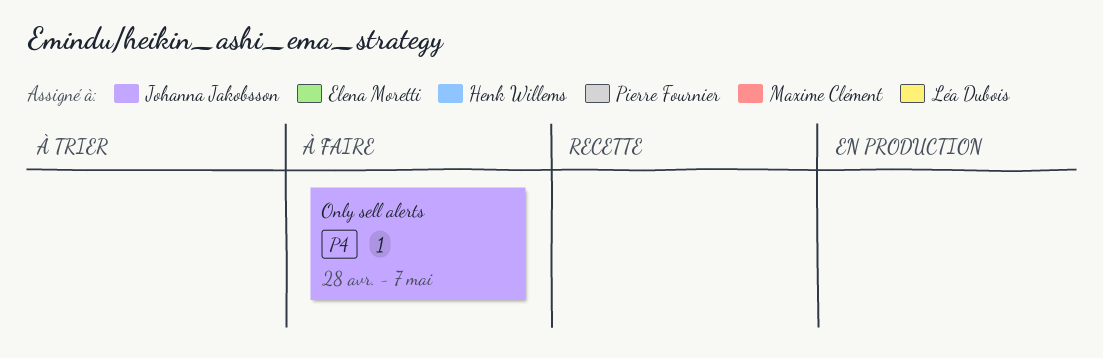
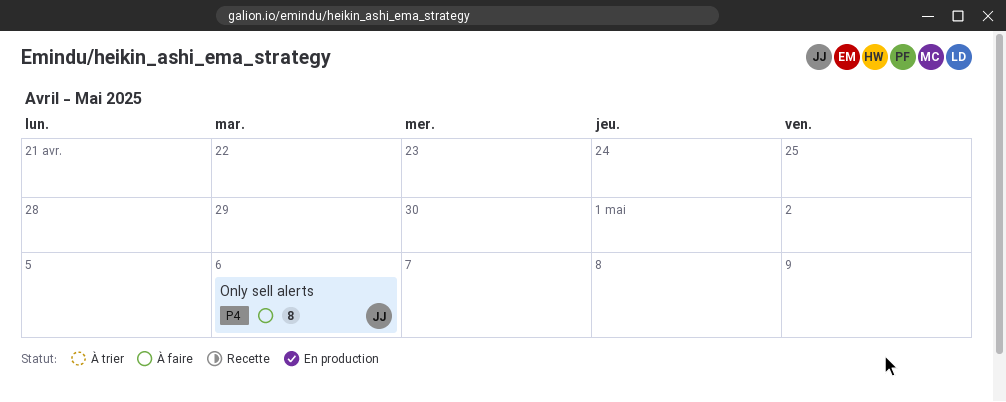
Only sell alerts, estimate: 1 -> 8
Only sell alerts, due: May 7 -> May 6

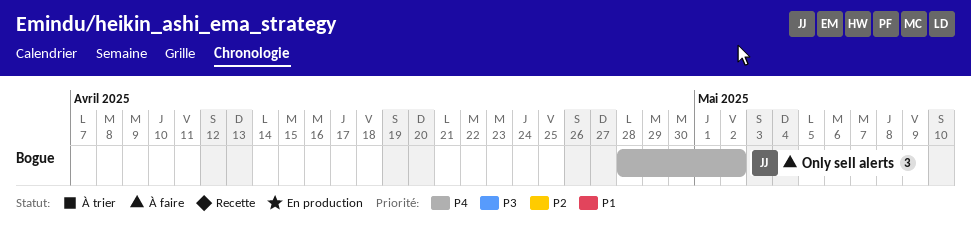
Only sell alerts, estimate: 8 -> 3
Only sell alerts, due: May 6 -> May 2

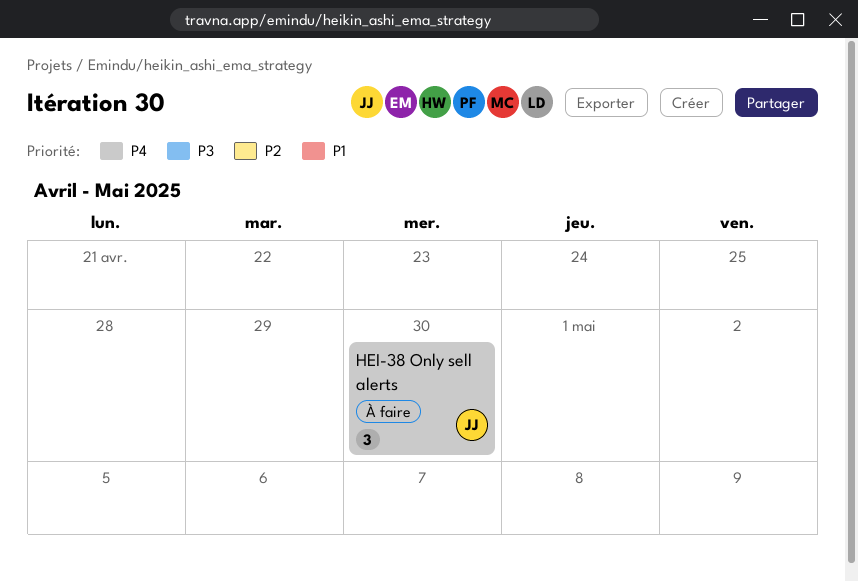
Only sell alerts, due: May 2 -> Apr 30

